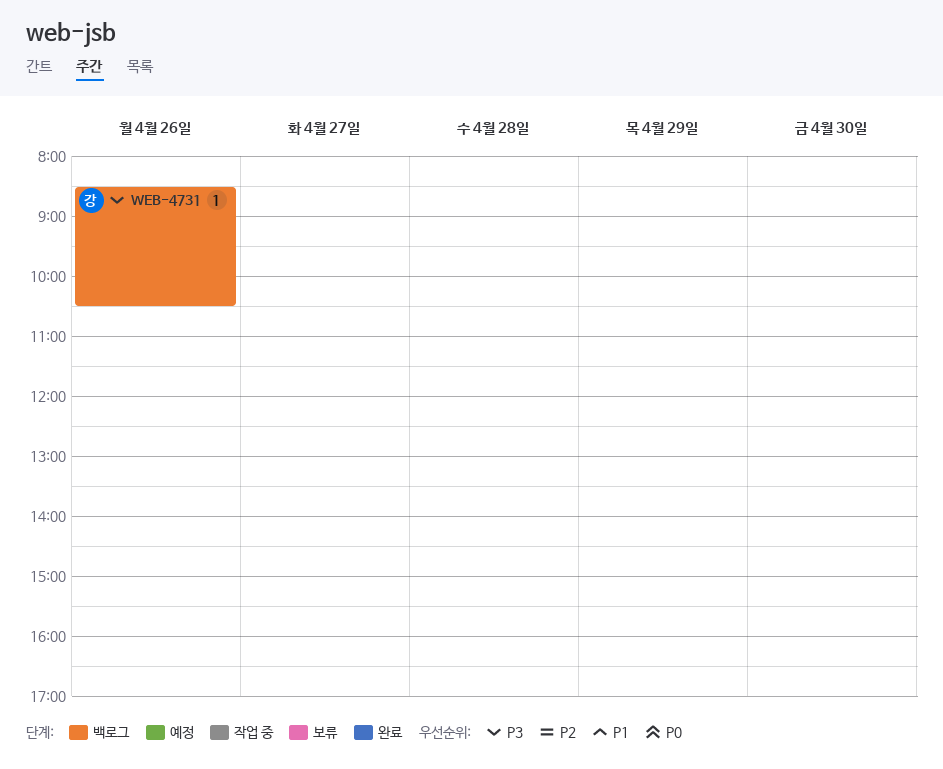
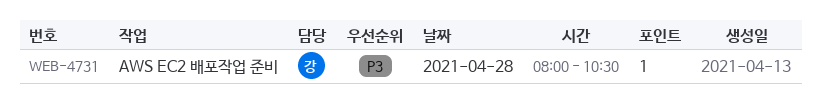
WEB-4731, day: Apr 26 -> Apr 28
WEB-4731, begins: 08:30 -> 08:00

